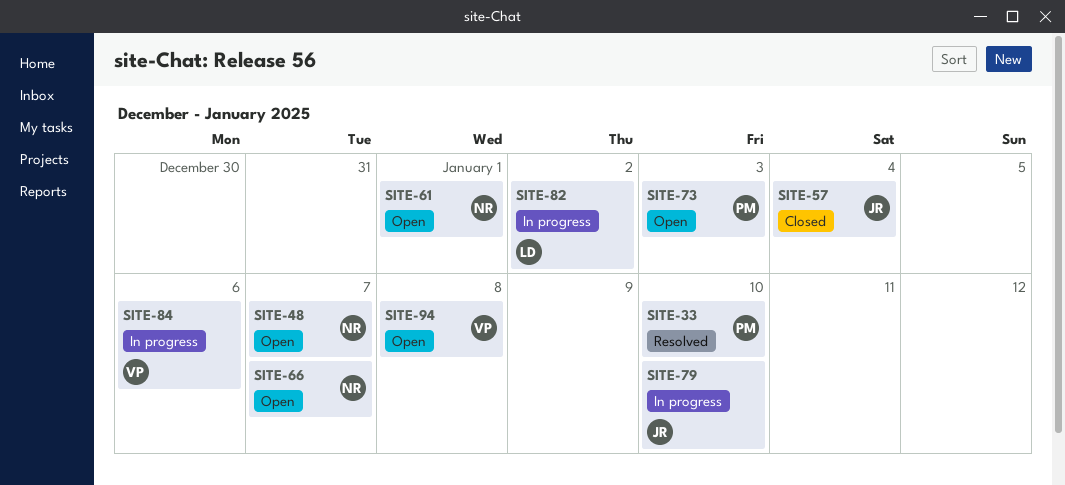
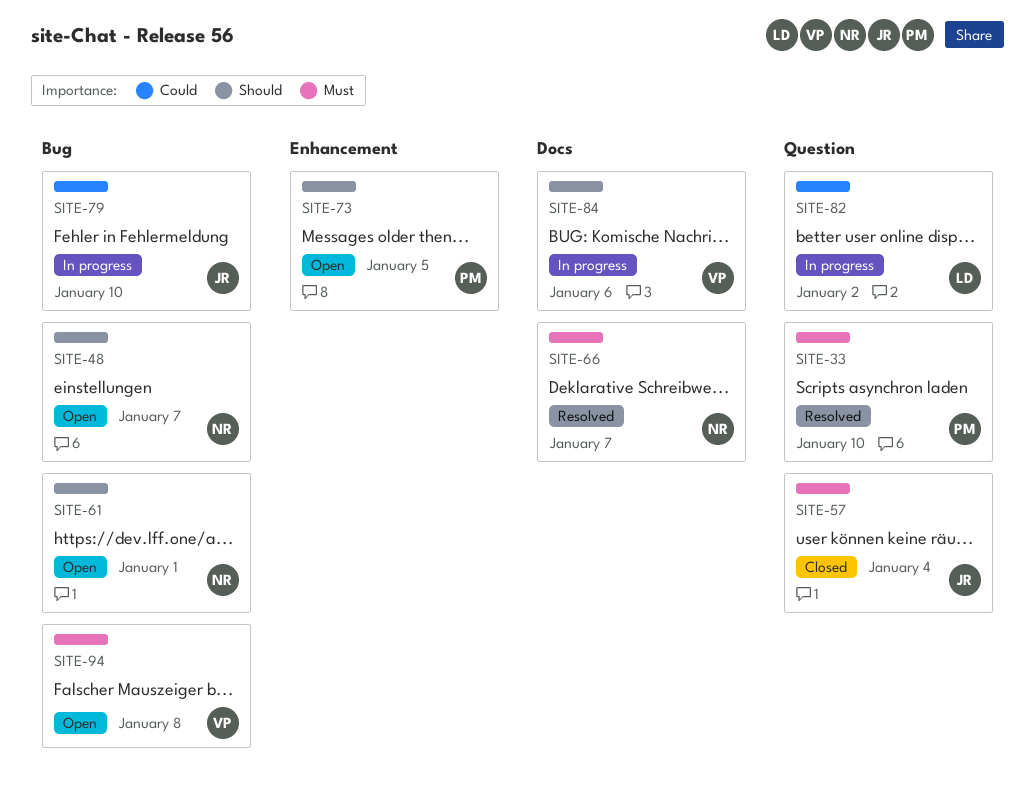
SITE-66, status: Open -> Resolved
SITE-73, due: Jan 3 -> Jan 5

